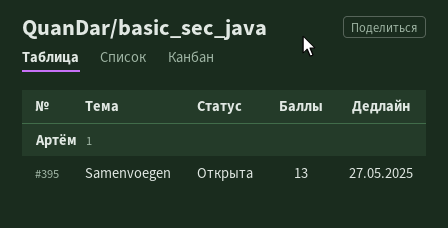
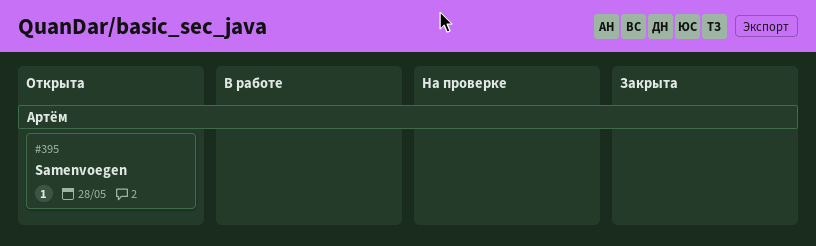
#395, estimate: 13 -> 1
#395, due: May 27 -> May 28

